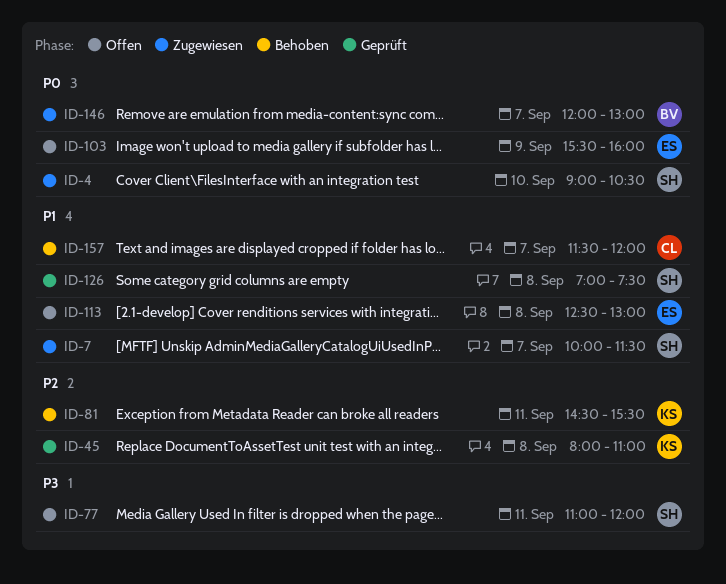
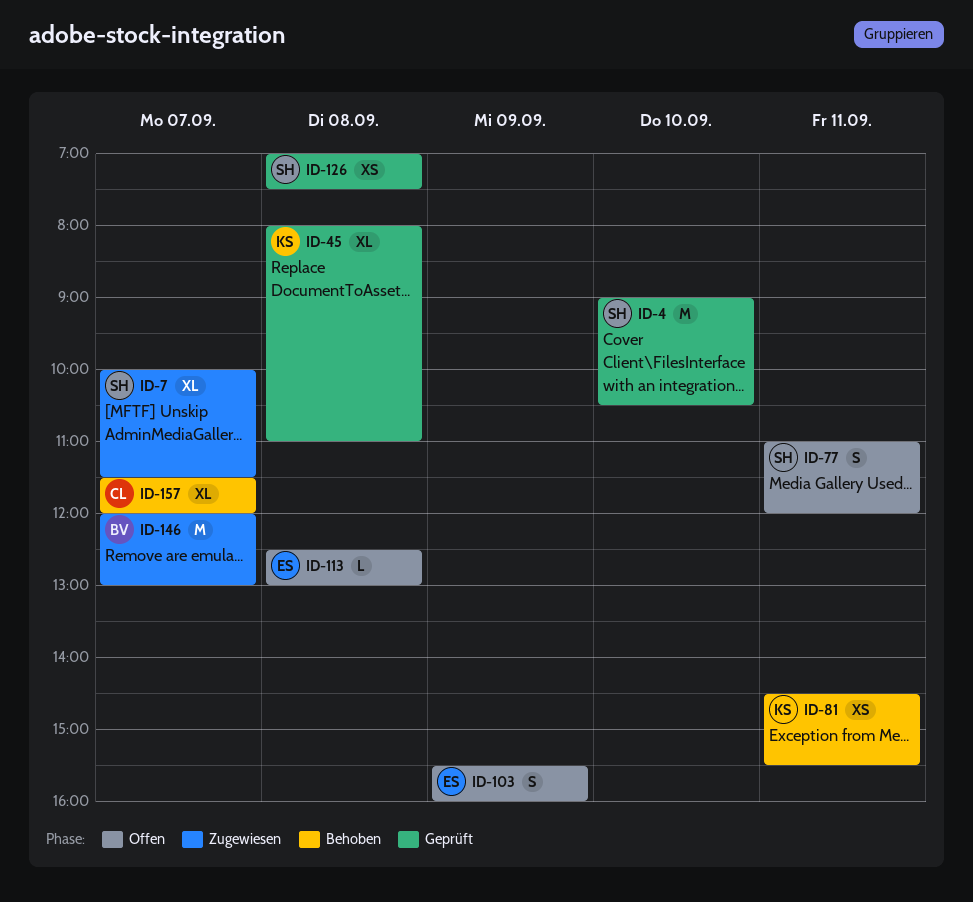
ID-4, status: Zugewiesen -> Geprüft

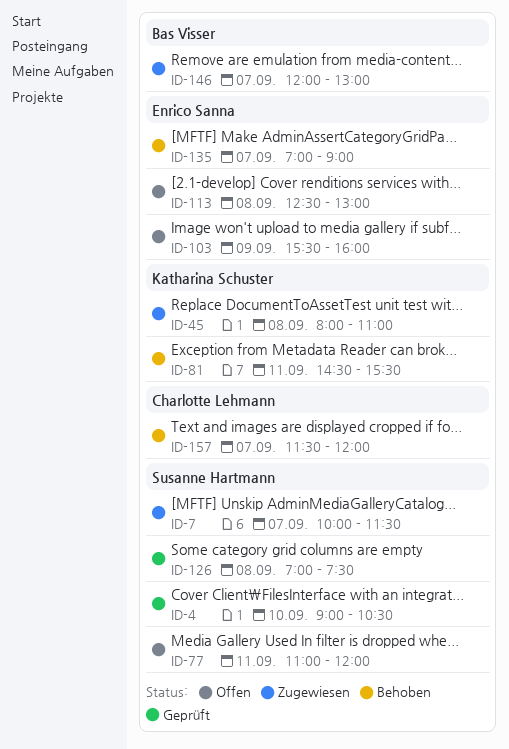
ID-45, status: Geprüft -> Zugewiesen
ID-135: none -> present

